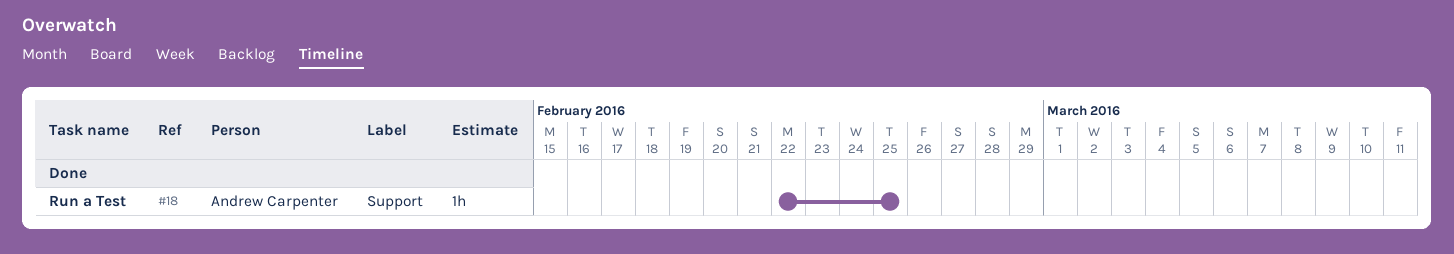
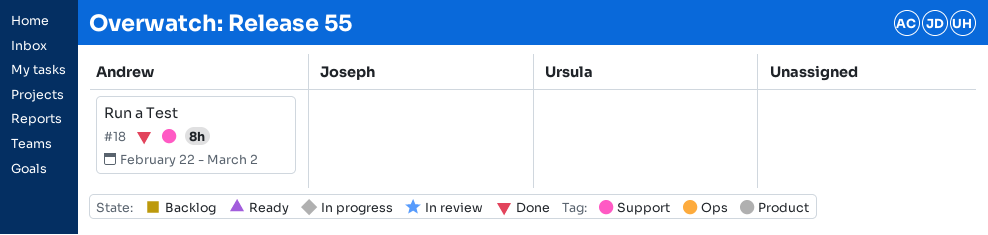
#18, estimate: 1h -> 8h
#18, due: Feb 25 -> Mar 2

